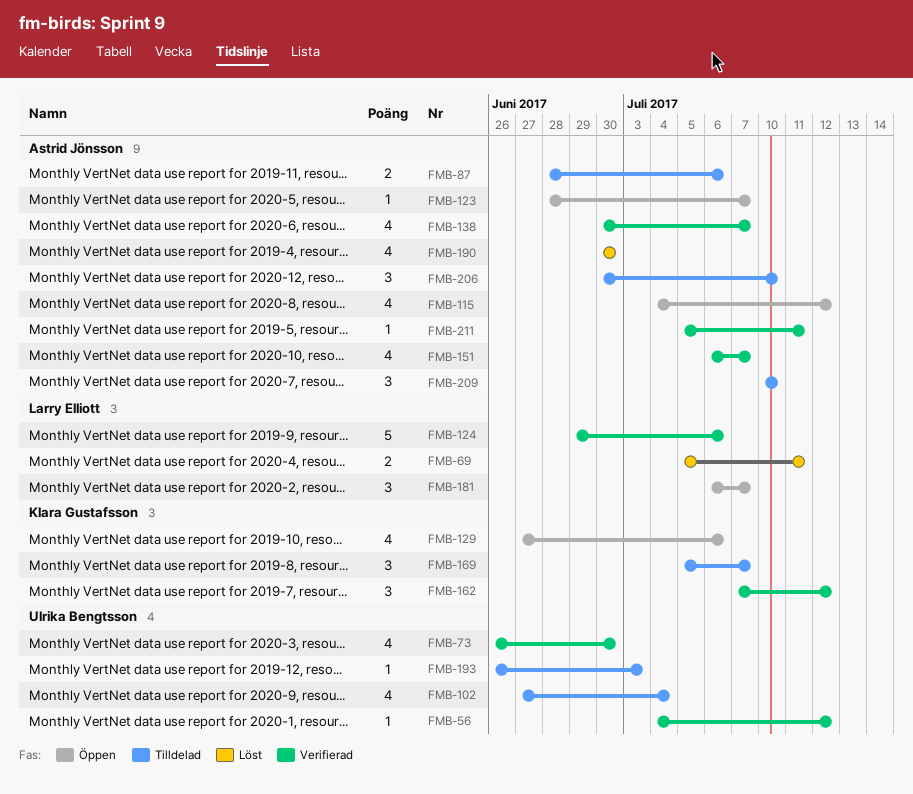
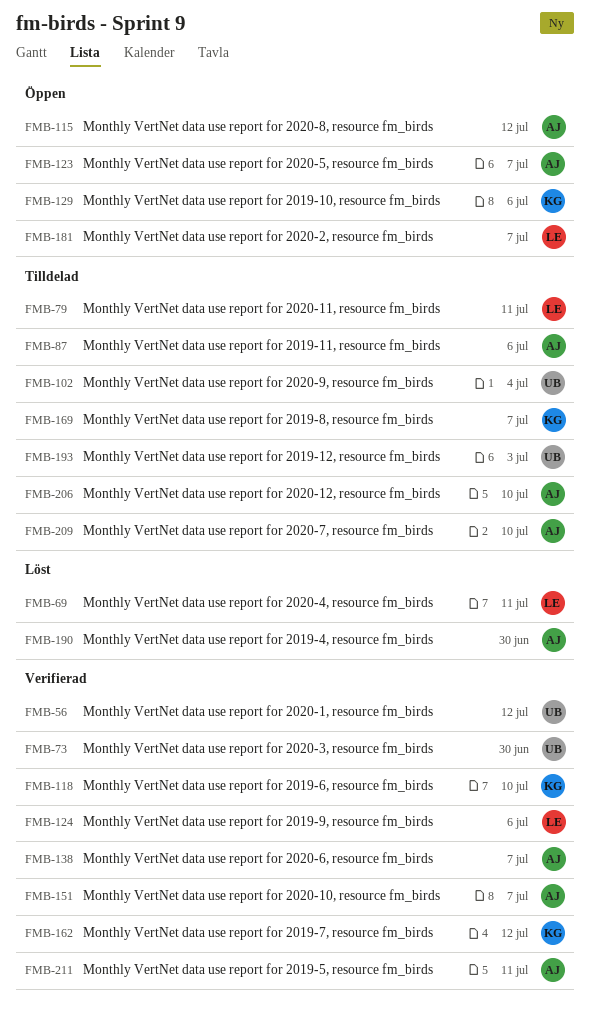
FMB-79: none -> present
FMB-118: none -> present

